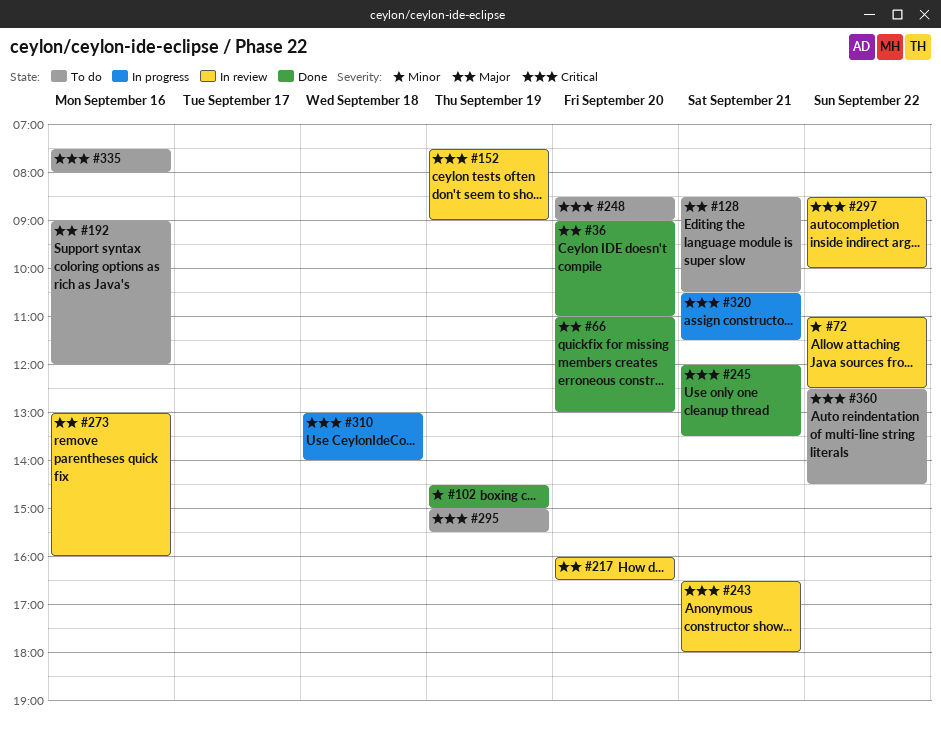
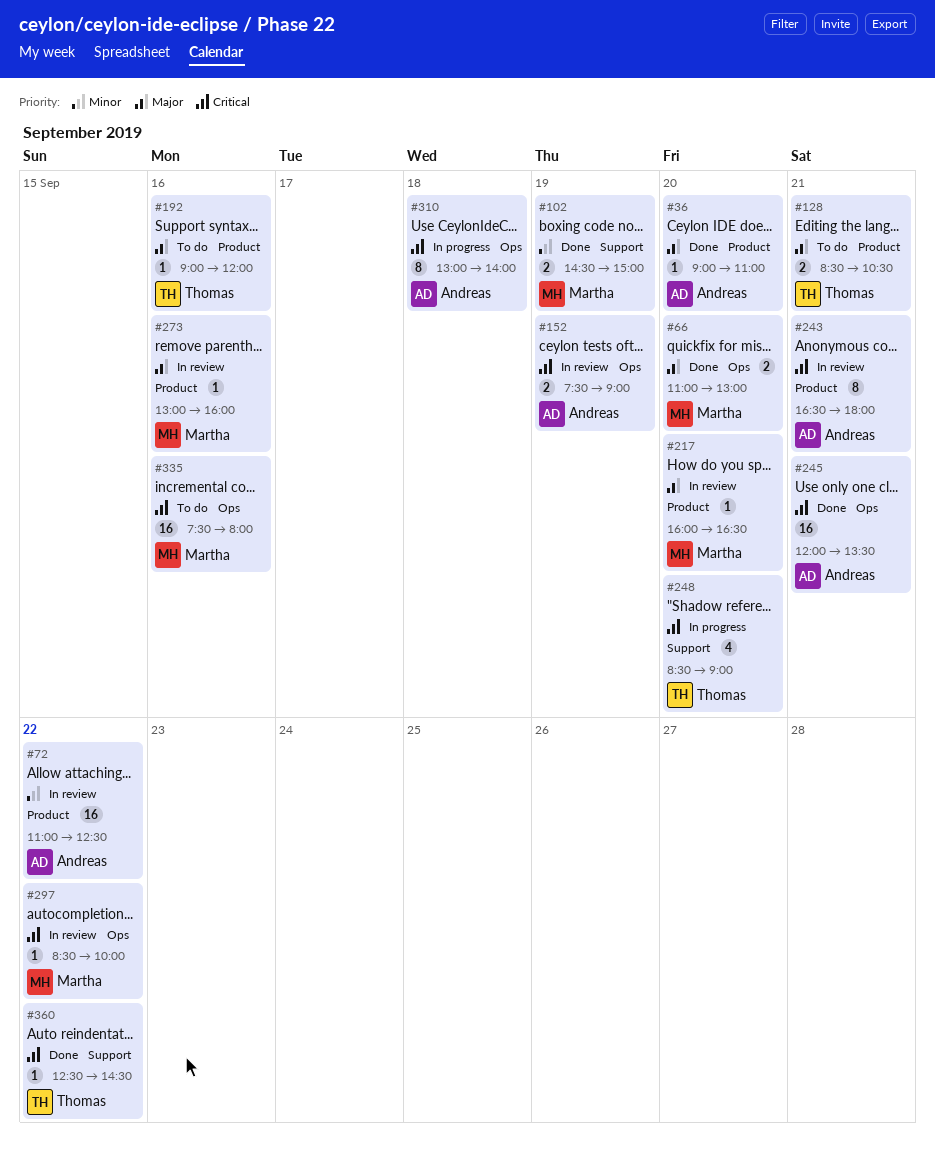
#248, status: To do -> In progress
#295: present -> none
#320: present -> none
#360, status: To do -> Done

